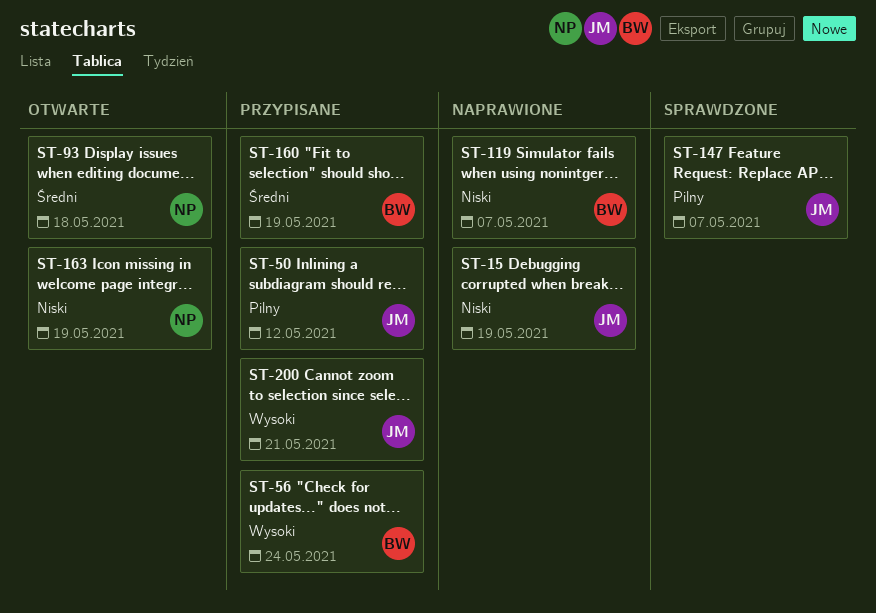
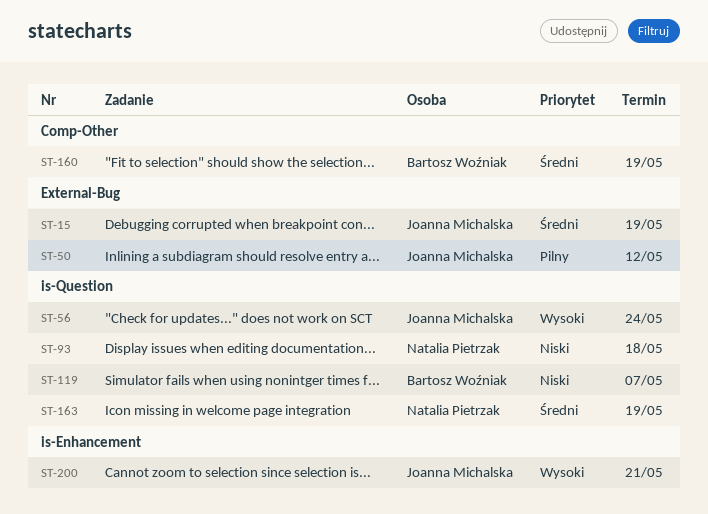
ST-15, priority: Niski -> Średni
ST-56, owner: Bartosz Woźniak -> Joanna Michalska
ST-93, priority: Średni -> Niski
ST-147: present -> none
ST-163, priority: Niski -> Średni

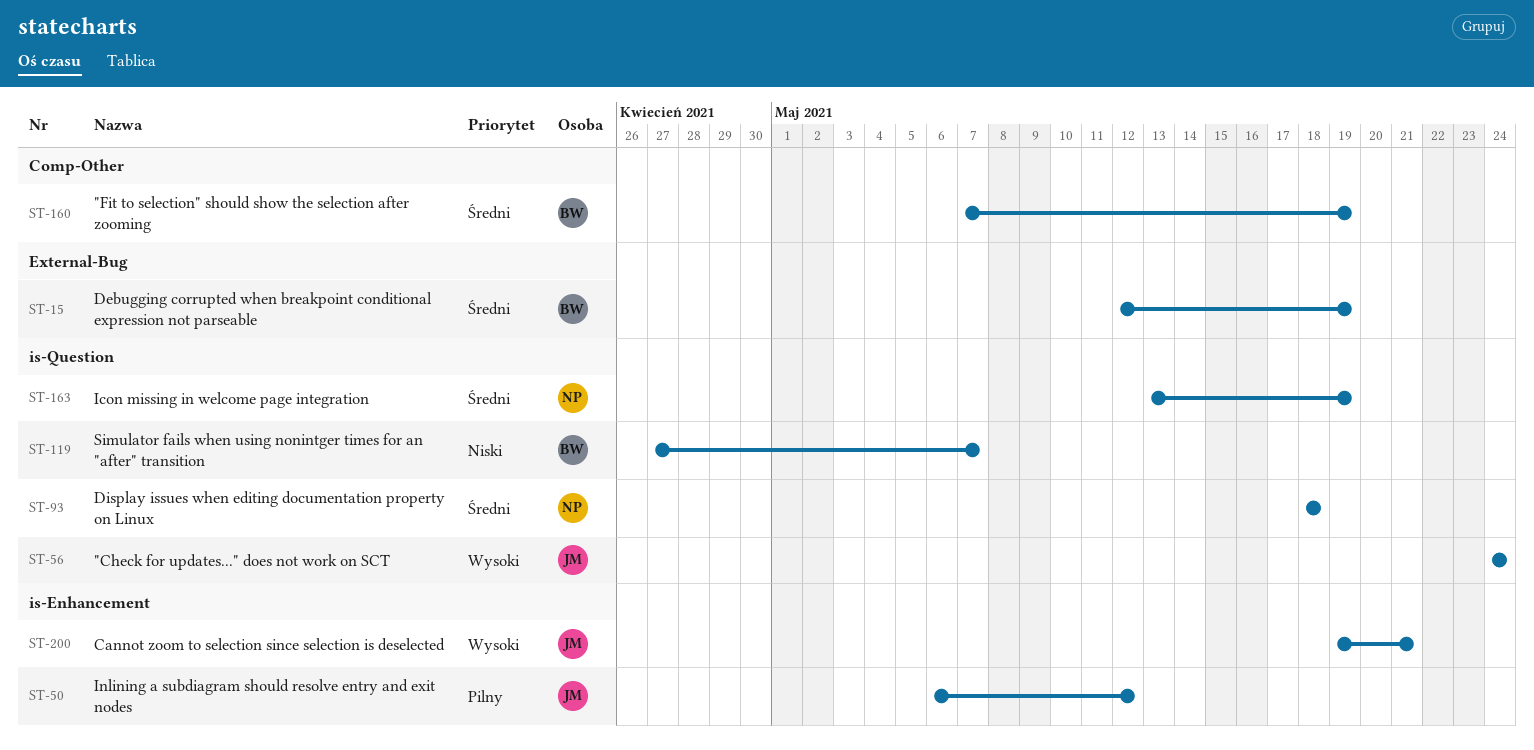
ST-15, owner: Joanna Michalska -> Bartosz Woźniak
ST-50, label: External-Bug -> is-Enhancement
ST-93, priority: Niski -> Średni

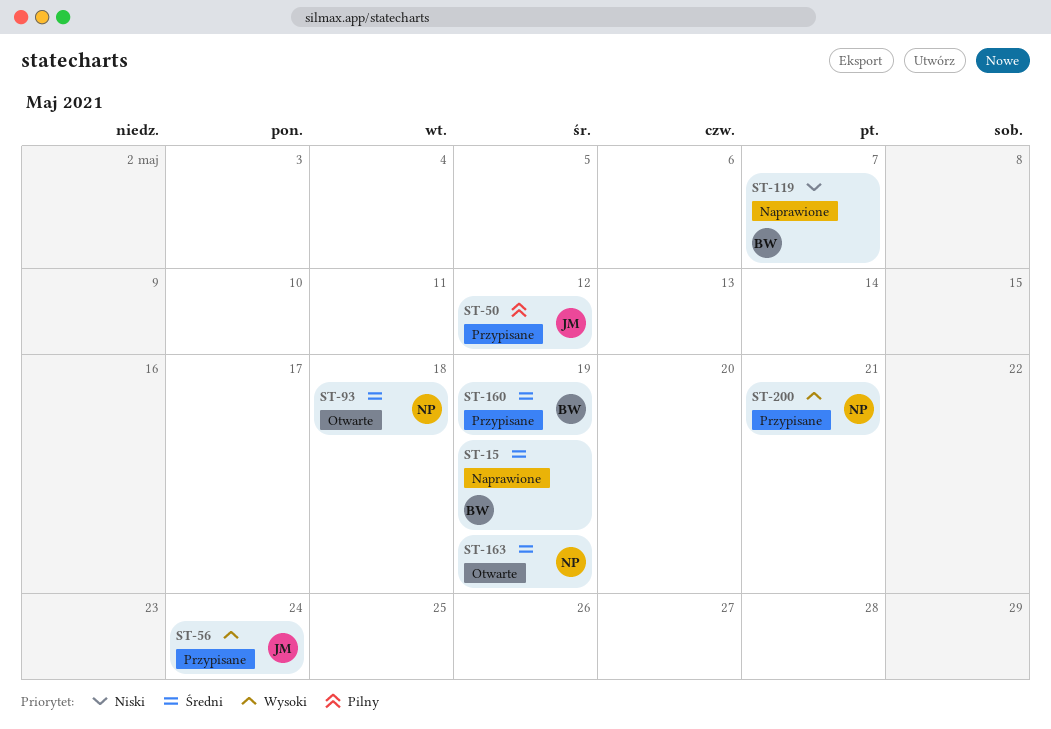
ST-200, owner: JM -> NP

